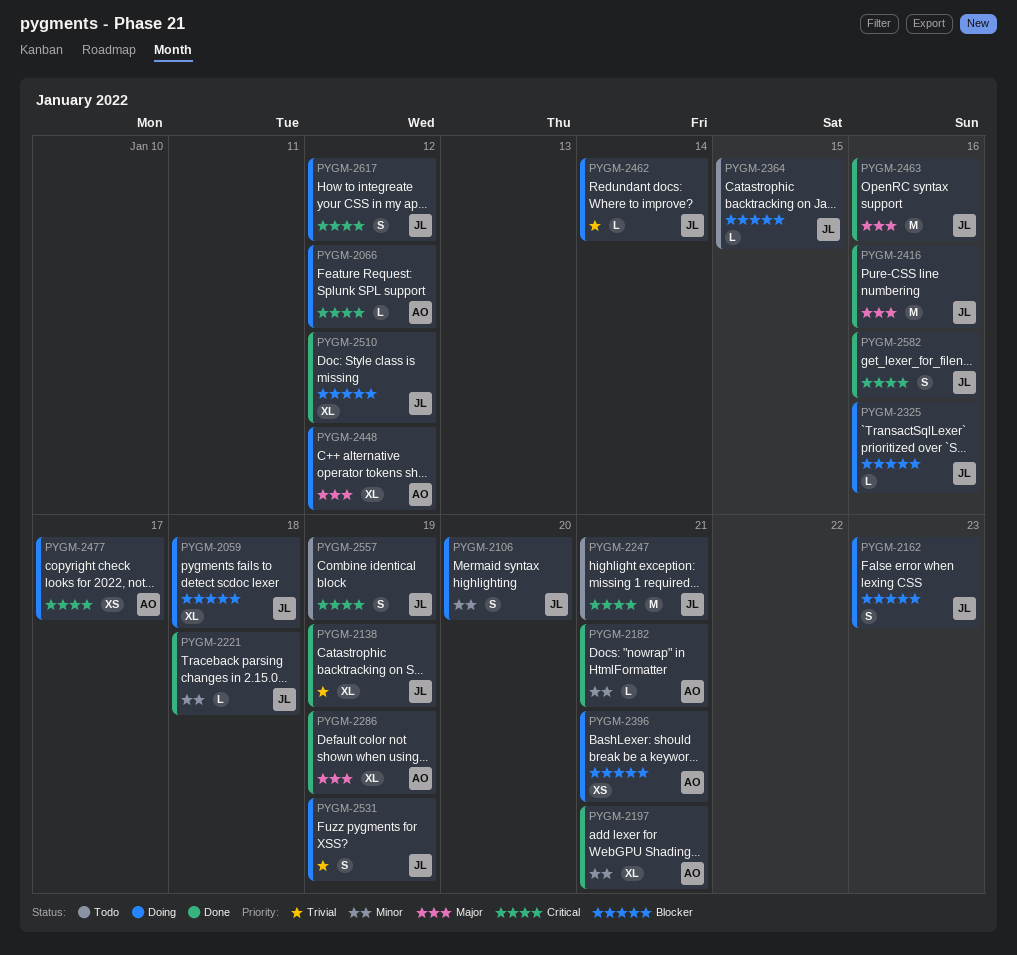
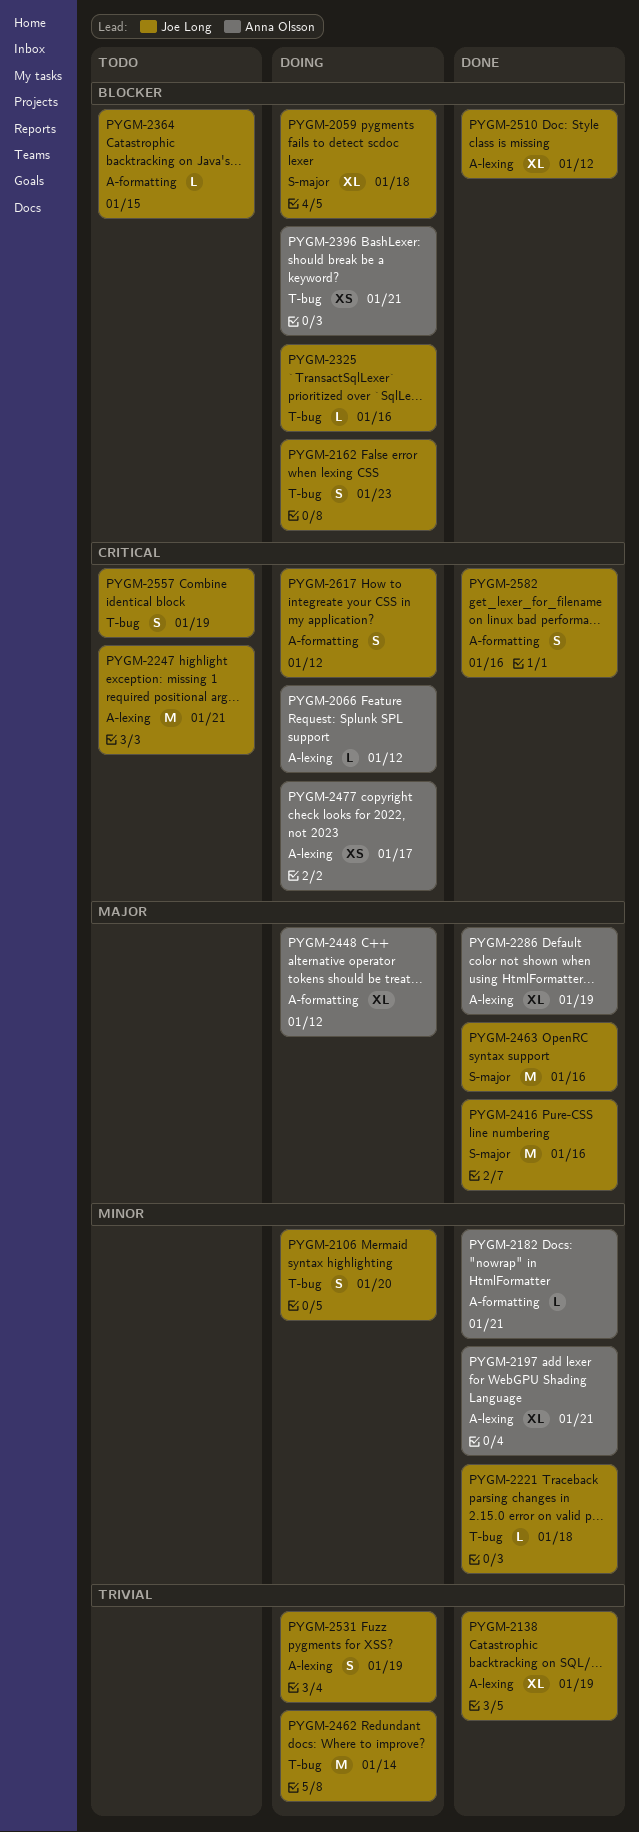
PYGM-2462, estimate: L -> M

